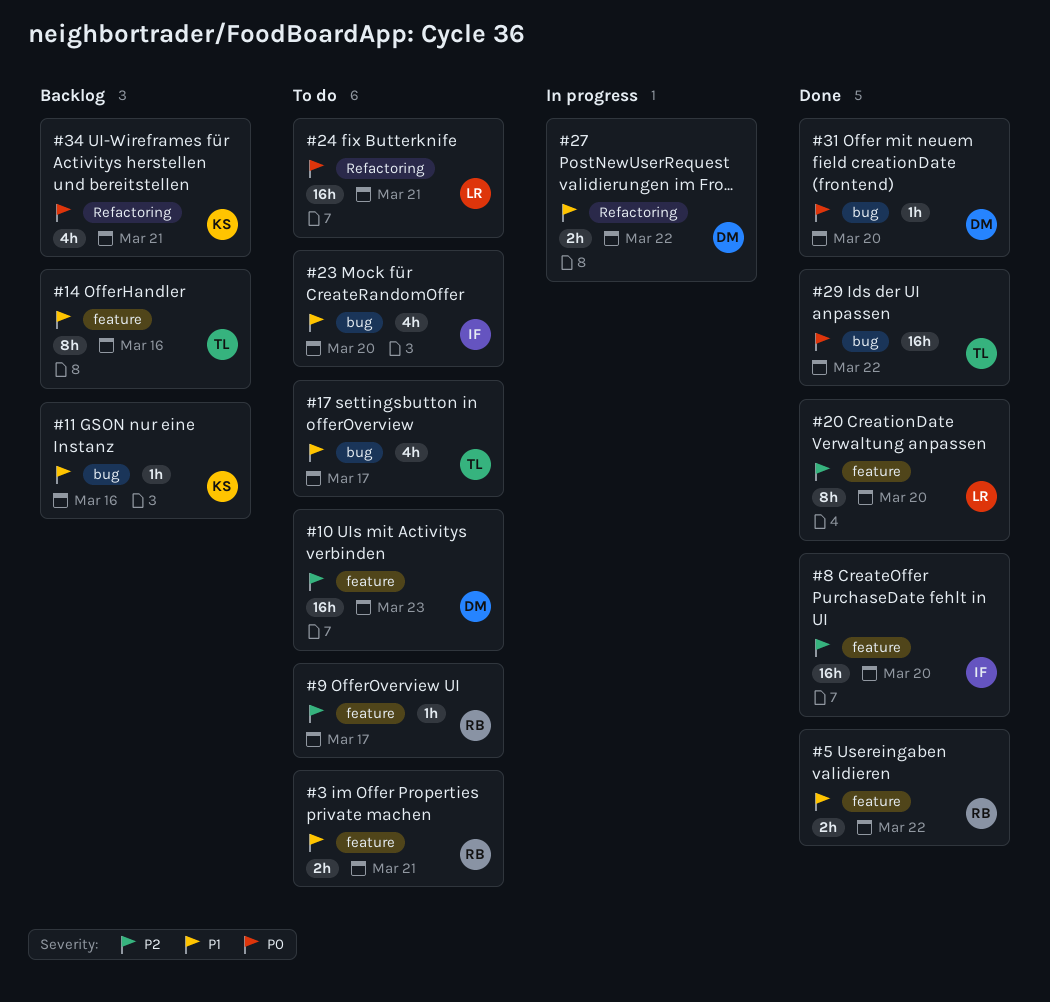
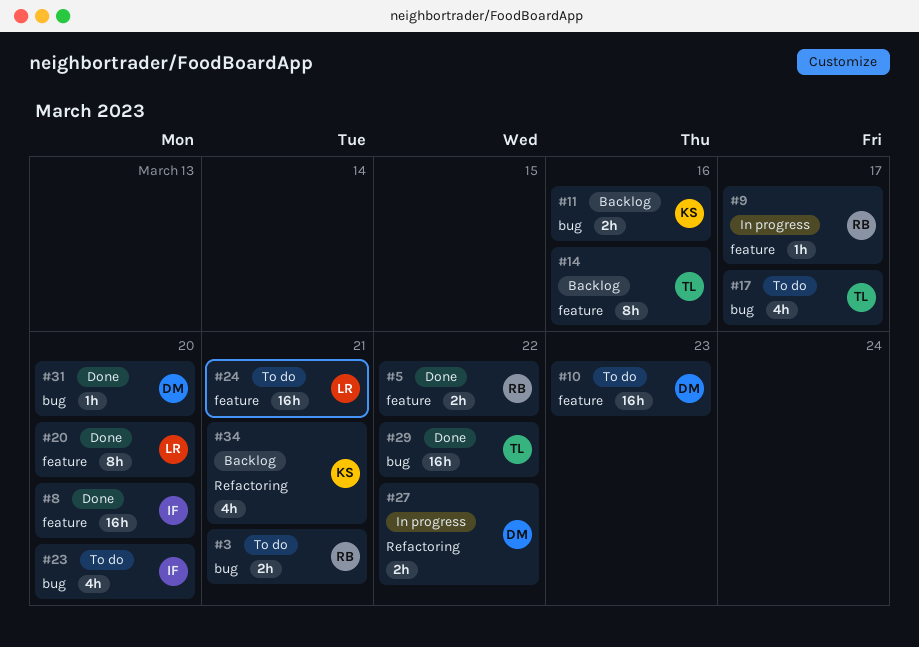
#3, label: feature -> bug
#9, status: To do -> In progress
#11, estimate: 1h -> 2h
#24, label: Refactoring -> feature

